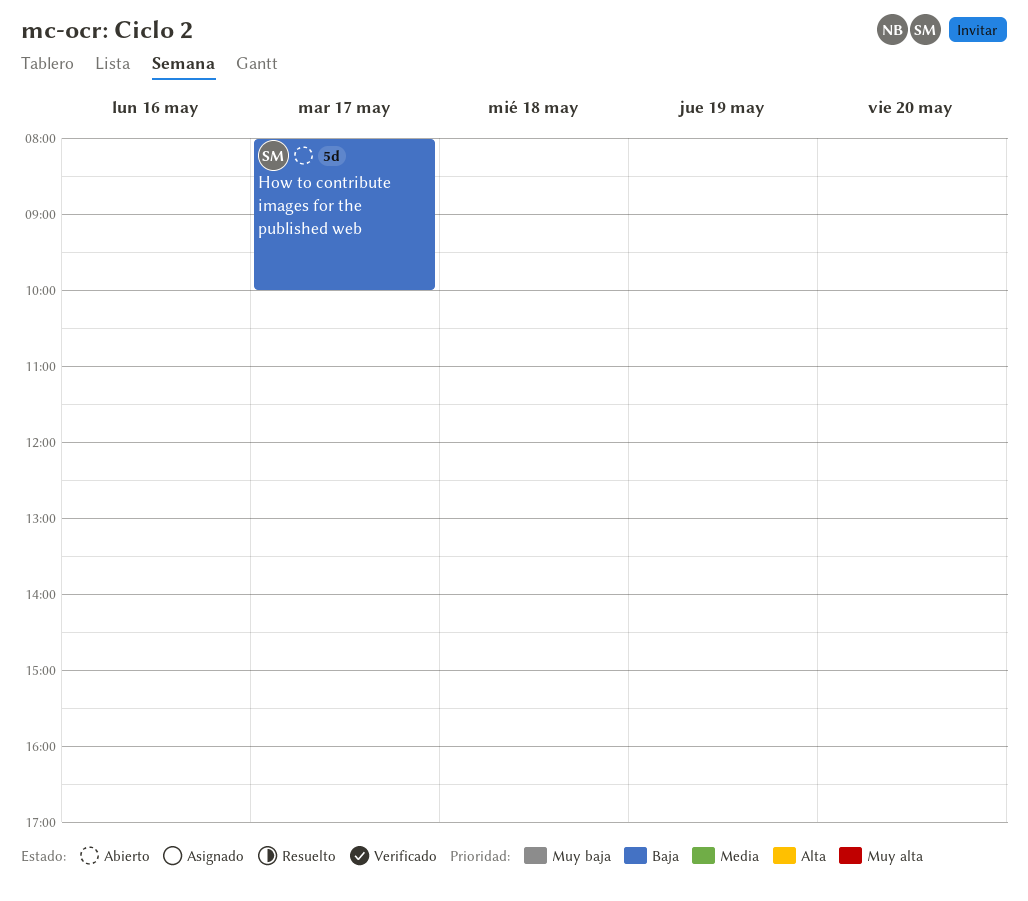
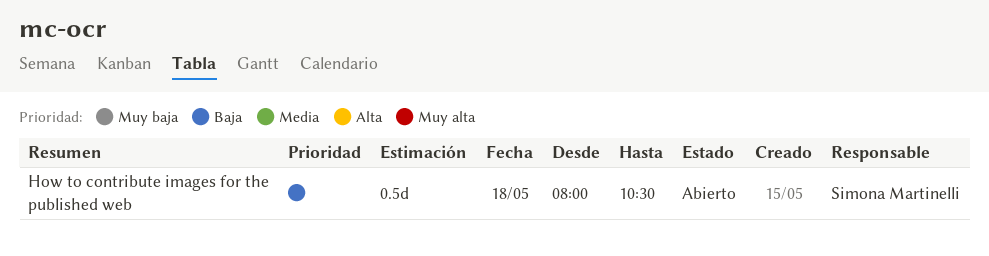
How to contribute images for the published web, estimate: 5d -> 0.5d
How to contribute images for the published web, day: May 17 -> May 18
How to contribute images for the published web, ends: 10:00 -> 10:30

